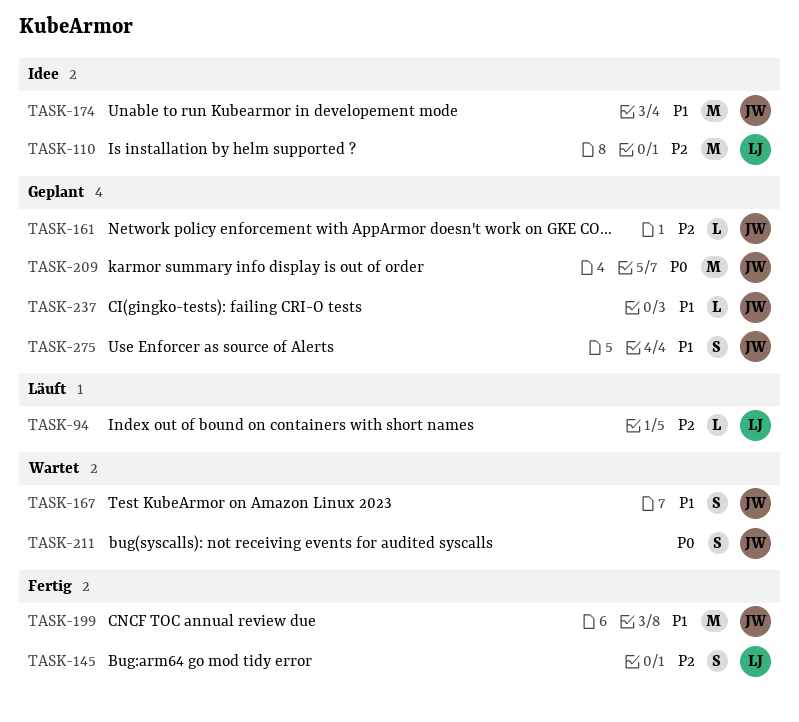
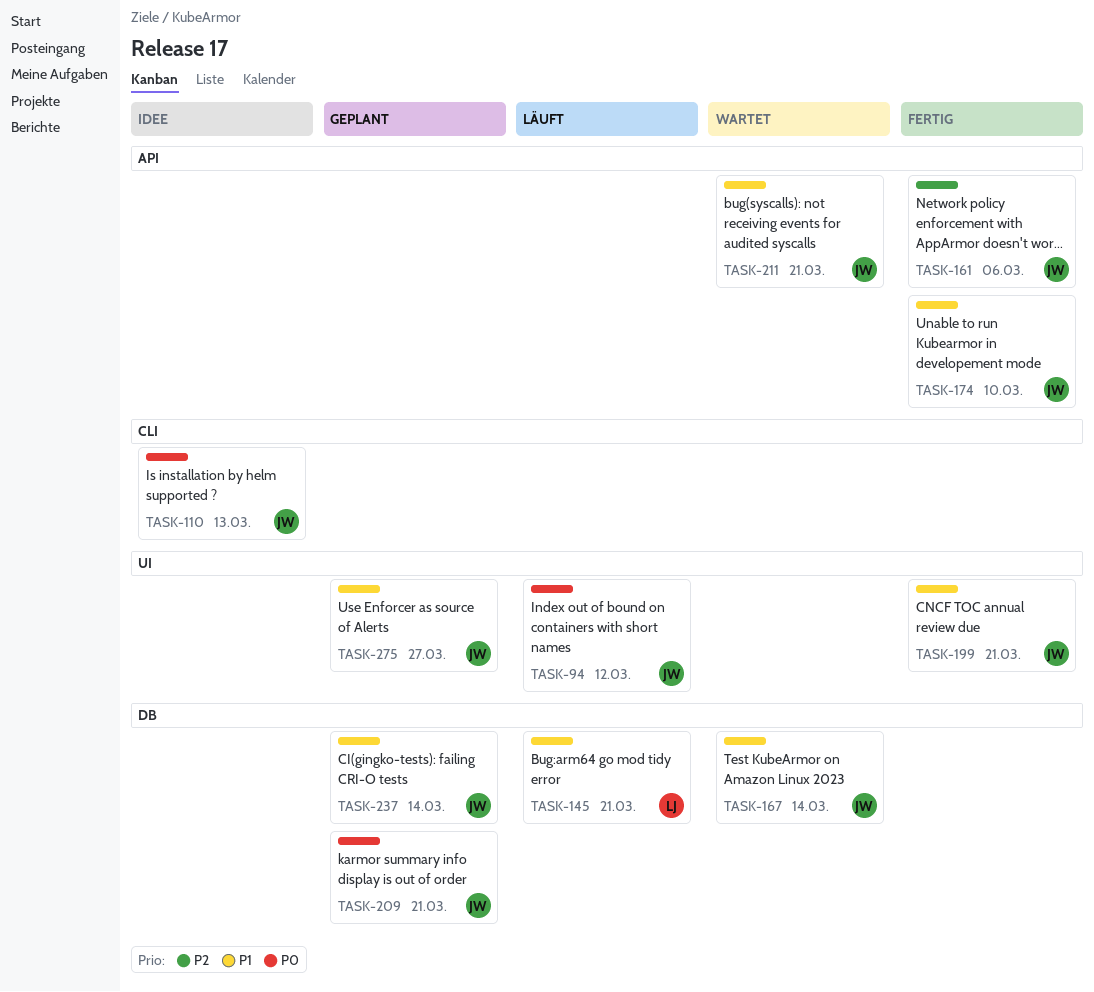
TASK-94, owner: LJ -> JW
TASK-94, priority: P2 -> P0
TASK-110, owner: LJ -> JW
TASK-110, priority: P2 -> P0
TASK-145, status: Fertig -> Läuft
TASK-145, priority: P2 -> P1
TASK-161, status: Geplant -> Fertig
TASK-174, status: Idee -> Fertig
TASK-211, priority: P0 -> P1

